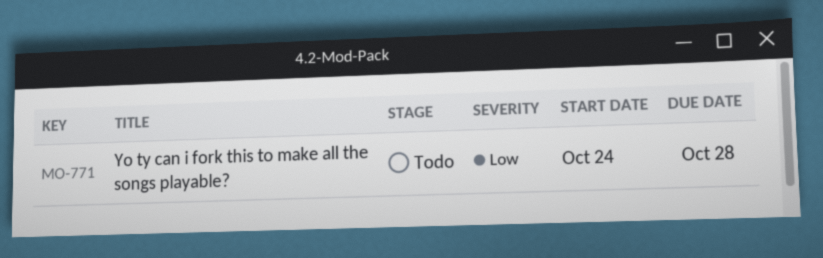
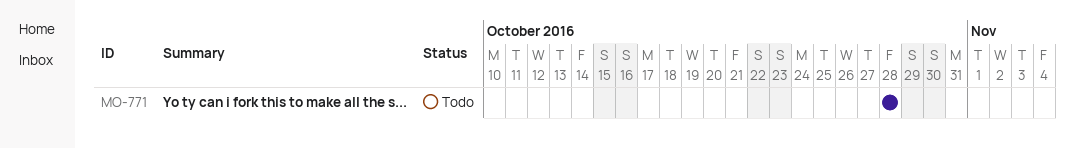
MO-771, start: Oct 24 -> Oct 28

